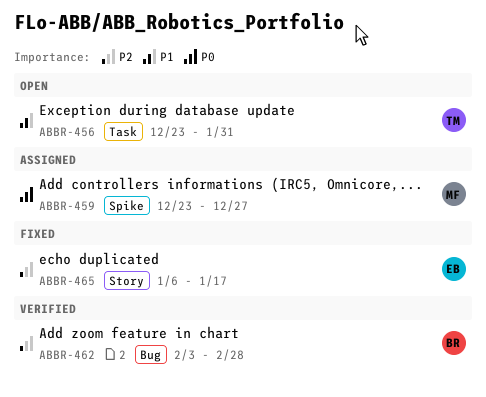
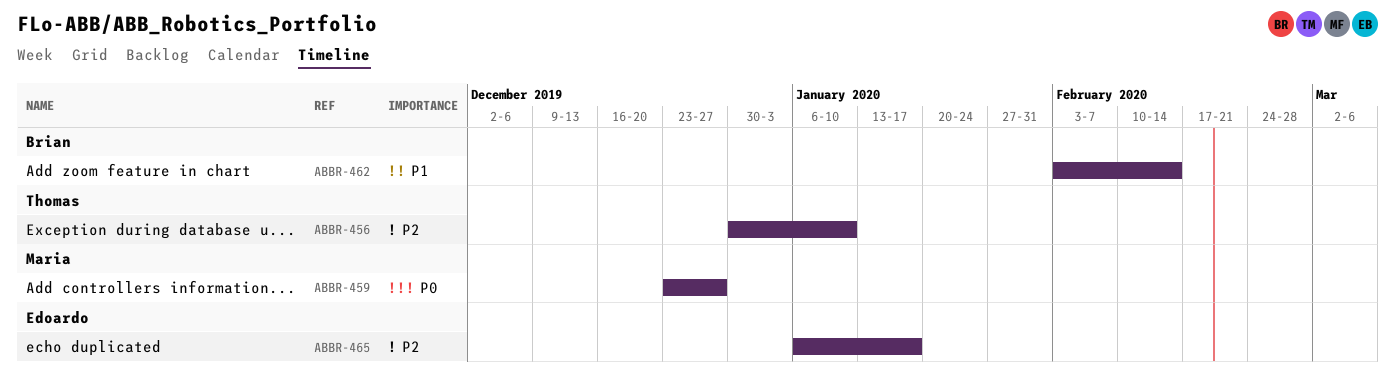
ABBR-456, priority: P1 -> P2
ABBR-456, start: Dec 23 -> Dec 30
ABBR-456, due: Jan 31 -> Jan 10
ABBR-462, priority: P2 -> P1
ABBR-462, due: Feb 28 -> Feb 14

